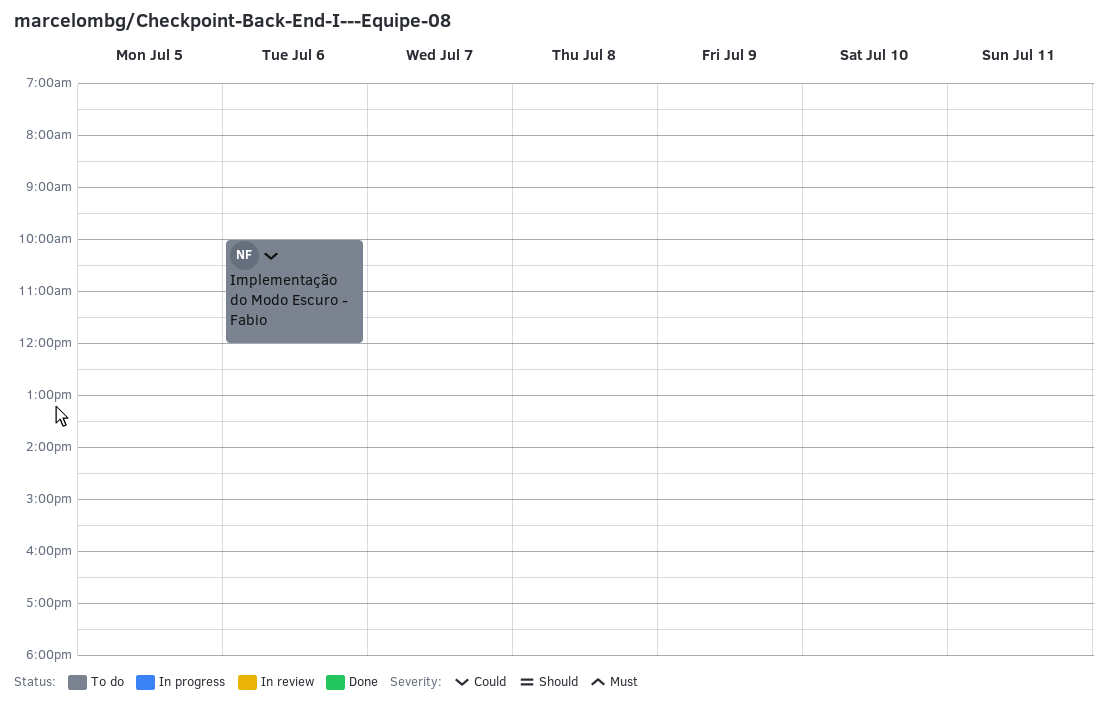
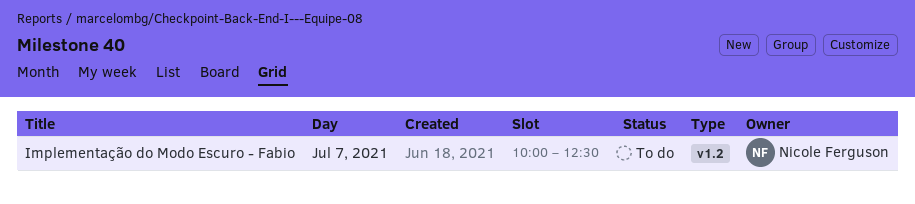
Implementação do Modo Escuro - Fabio, day: Jul 6 -> Jul 7
Implementação do Modo Escuro - Fabio, ends: 12:00 -> 12:30

